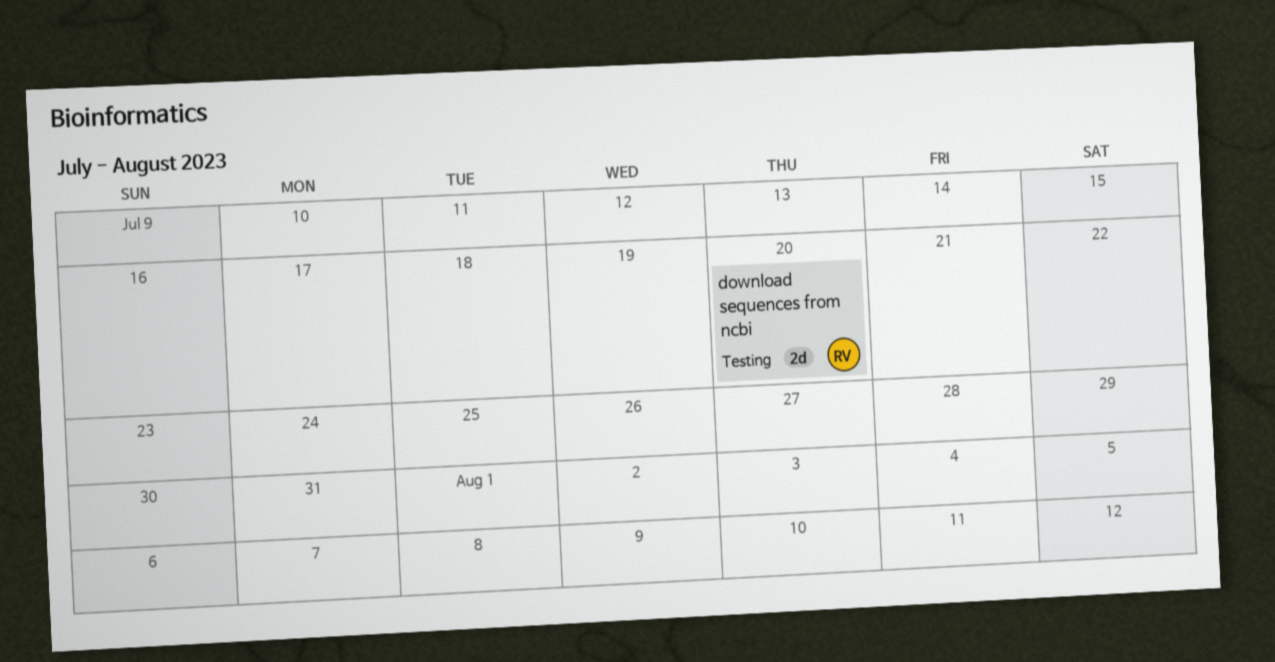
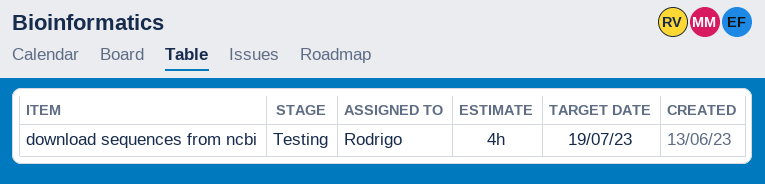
download sequences from ncbi, estimate: 2d -> 4h
download sequences from ncbi, due: Jul 20 -> Jul 19

